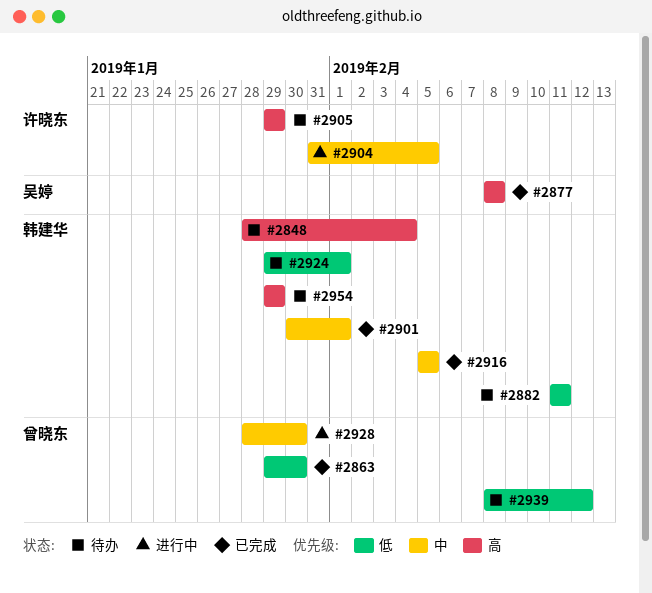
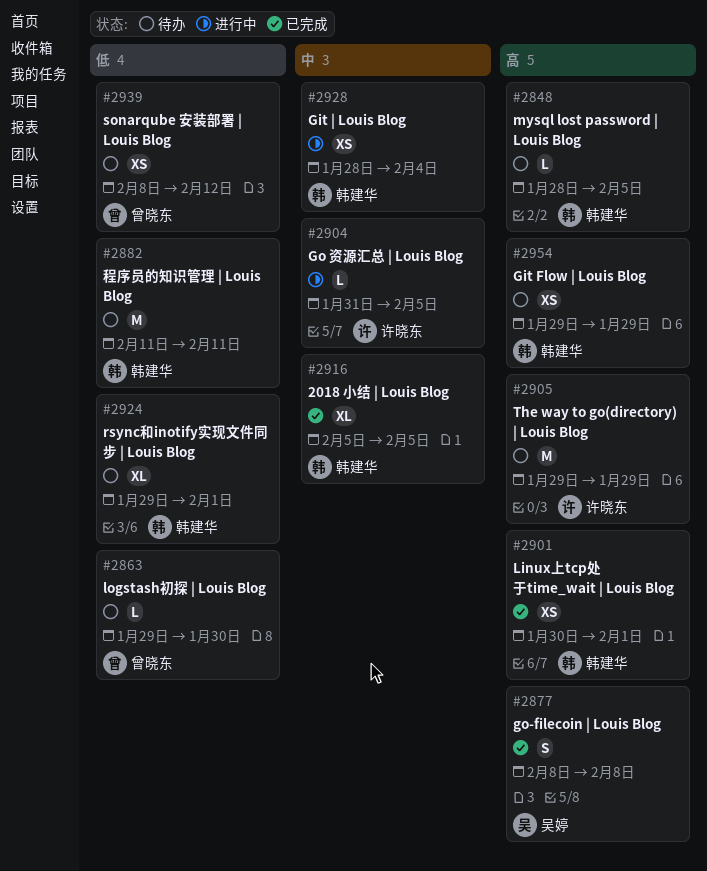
#2848, due: Feb 4 -> Feb 5
#2863, status: 已完成 -> 待办
#2901, priority: 中 -> 高
#2928, owner: 曾晓东 -> 韩建华
#2928, due: Jan 30 -> Feb 4

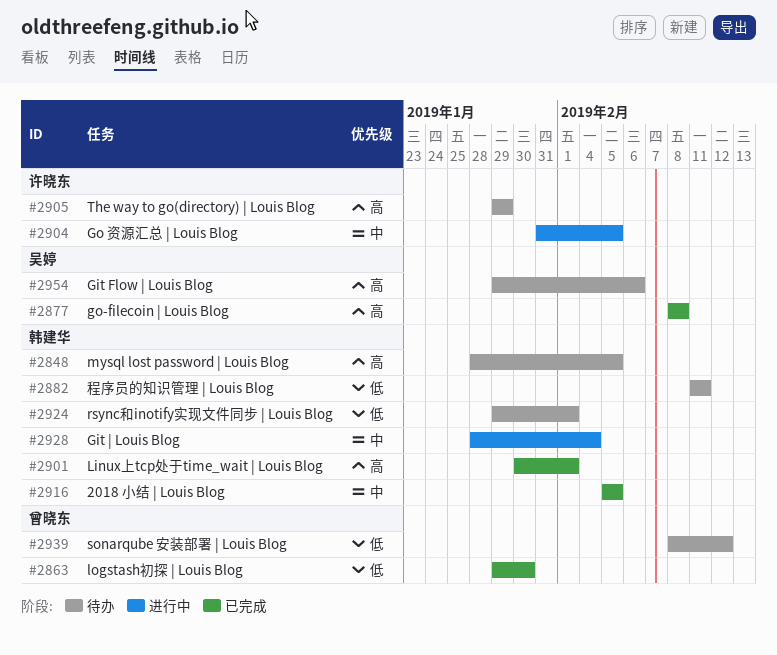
#2863, status: 待办 -> 已完成
#2954, owner: 韩建华 -> 吴婷
#2954, due: Jan 29 -> Feb 6

